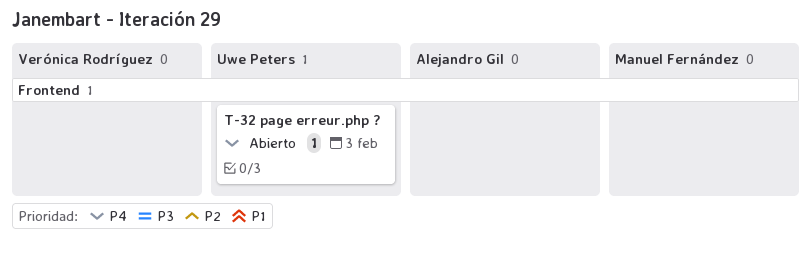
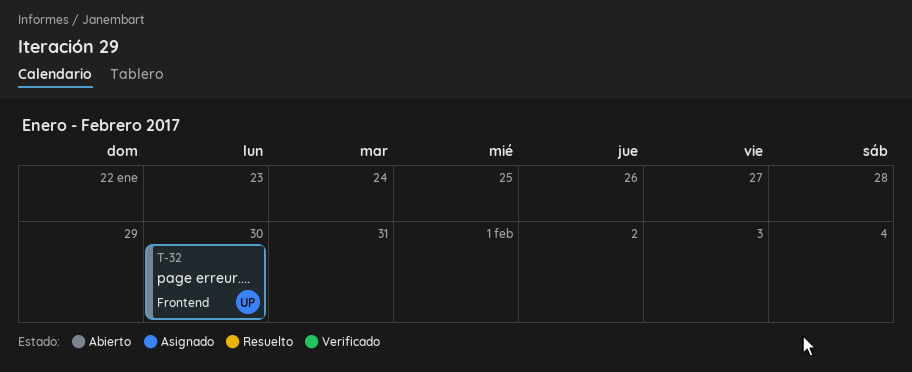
T-32, due: Feb 3 -> Jan 30

